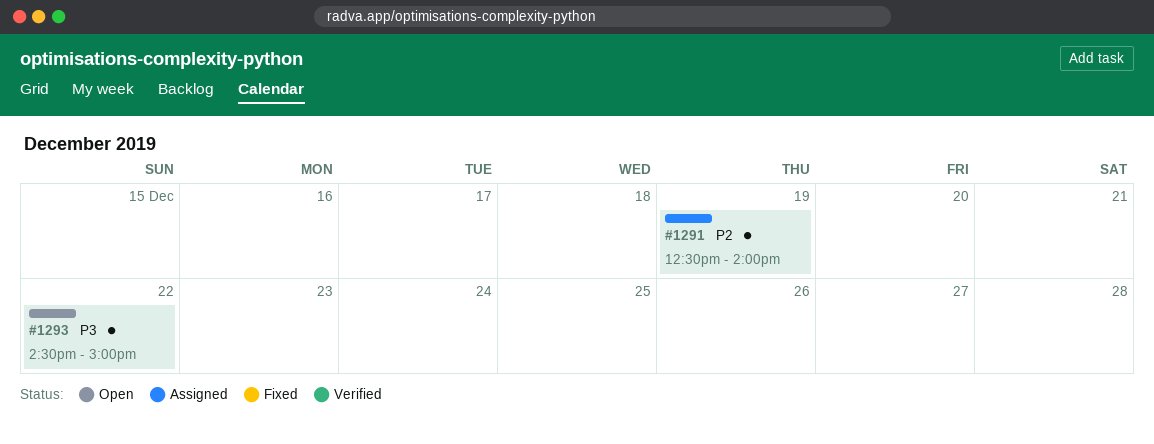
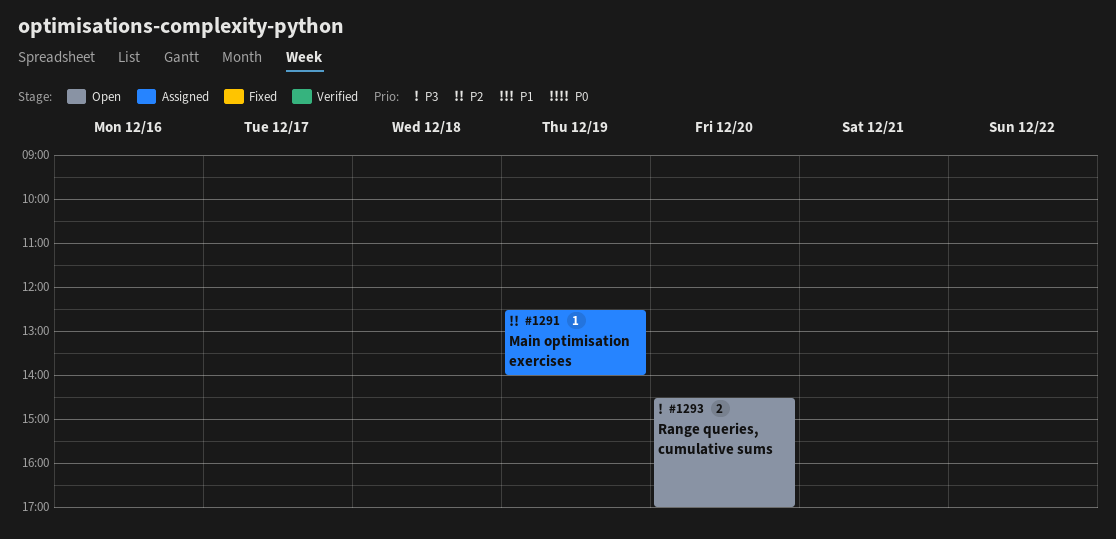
#1293, estimate: 1 -> 2
#1293, day: Dec 22 -> Dec 20
#1293, ends: 15:00 -> 17:00

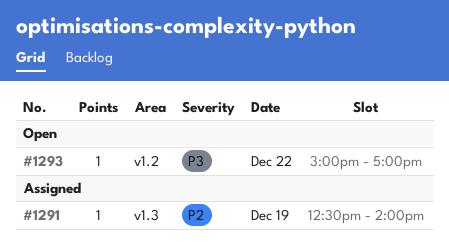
#1293, estimate: 2 -> 1
#1293, day: Dec 20 -> Dec 22
#1293, begins: 14:30 -> 15:00

